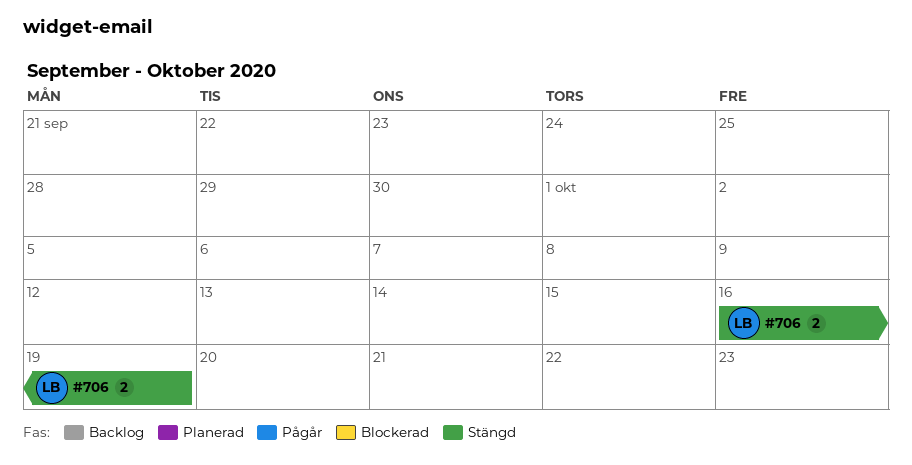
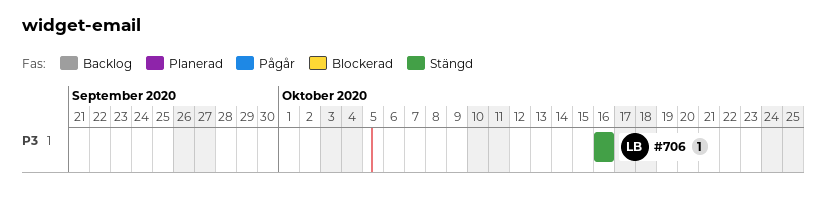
#706, estimate: 2 -> 1
#706, due: Oct 19 -> Oct 16

